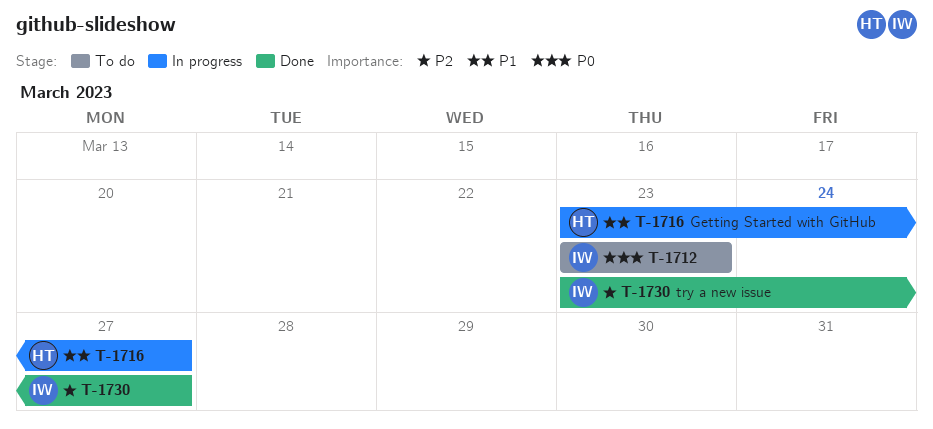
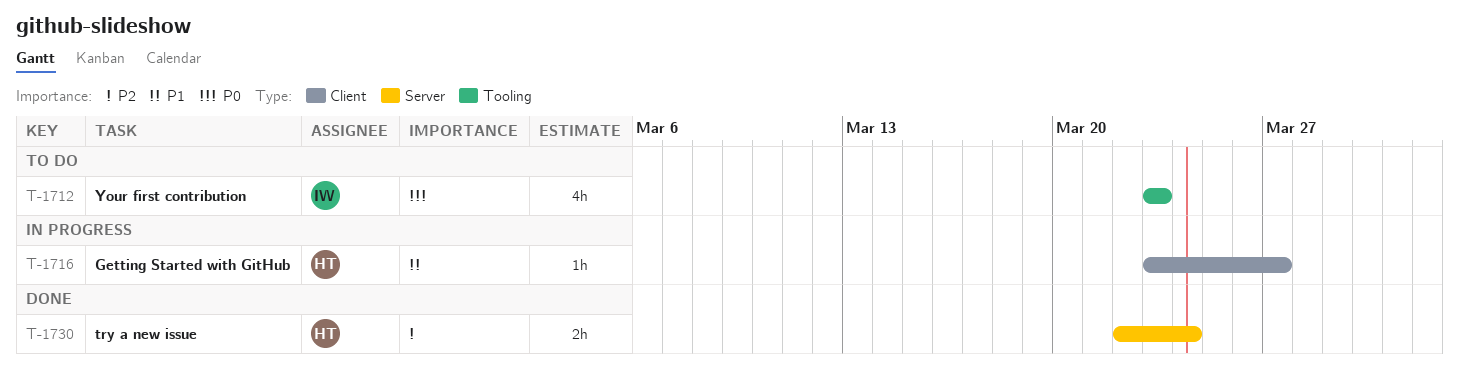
T-1730, owner: IW -> HT
T-1730, start: Mar 23 -> Mar 22
T-1730, due: Mar 27 -> Mar 24

